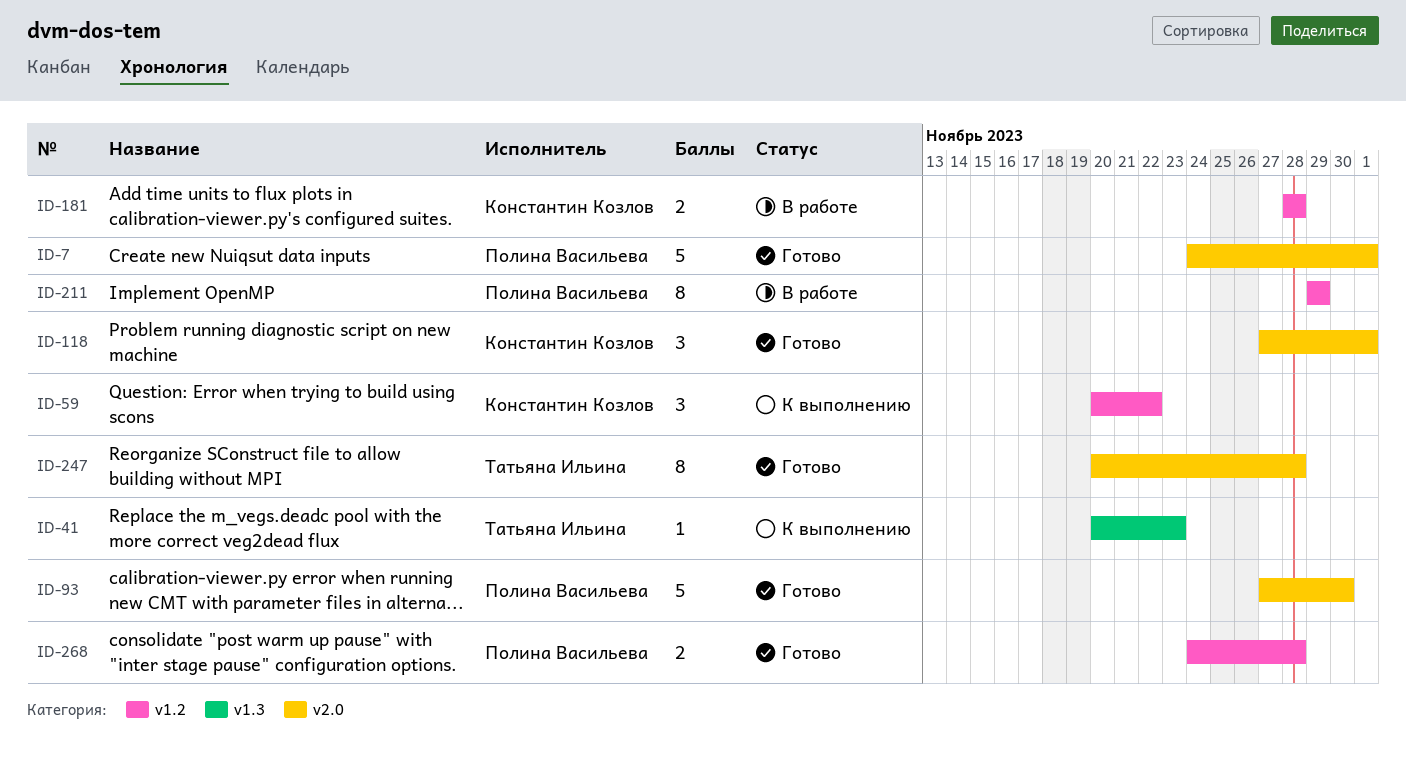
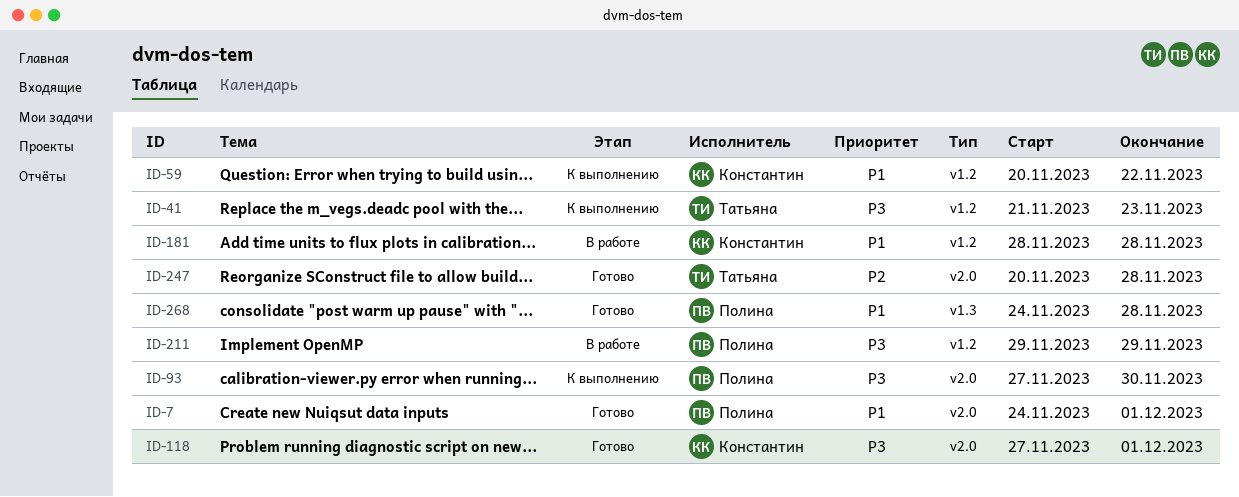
ID-41, label: v1.3 -> v1.2
ID-41, start: Nov 20 -> Nov 21
ID-93, status: Готово -> К выполнению
ID-268, label: v1.2 -> v1.3

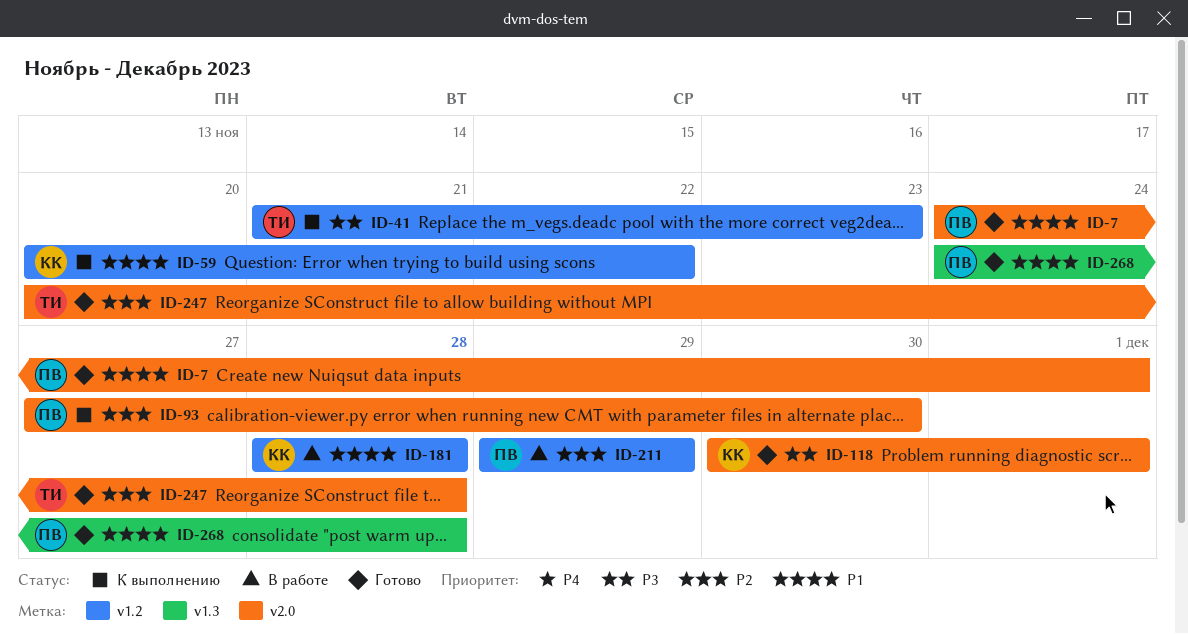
ID-93, priority: P3 -> P2
ID-118, start: Nov 27 -> Nov 30
ID-211, priority: P3 -> P2

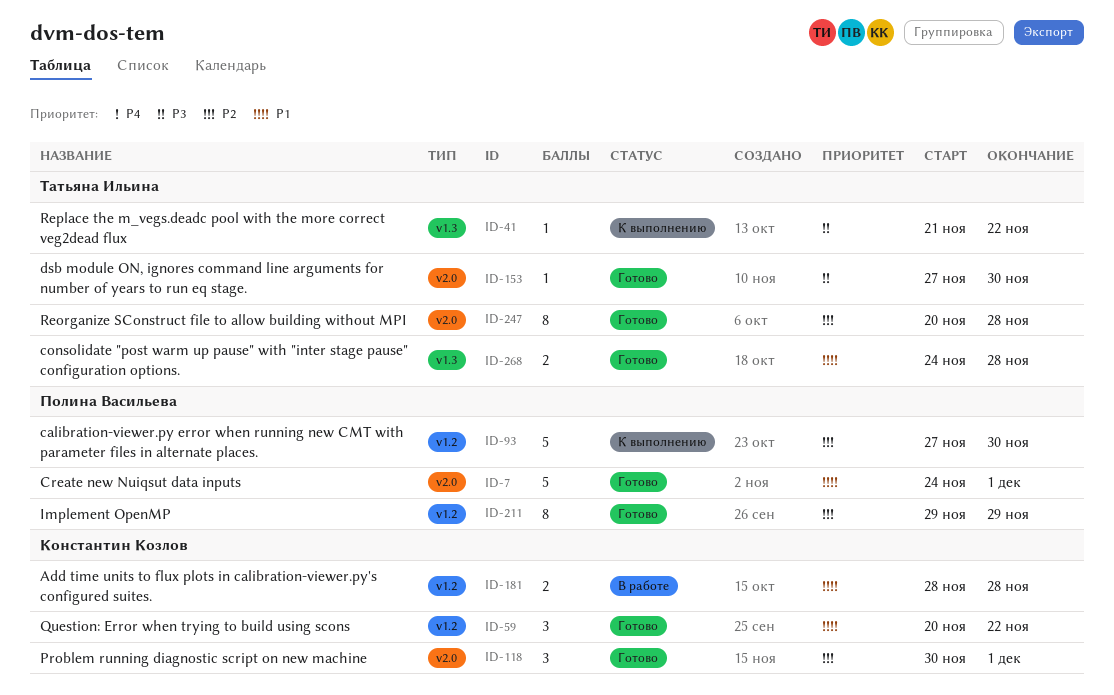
ID-41, label: v1.2 -> v1.3
ID-41, due: Nov 23 -> Nov 22
ID-59, status: К выполнению -> Готово
ID-93, label: v2.0 -> v1.2
ID-118, priority: P3 -> P2
ID-153: none -> present
ID-211, status: В работе -> Готово
ID-268, owner: Полина Васильева -> Татьяна Ильина

